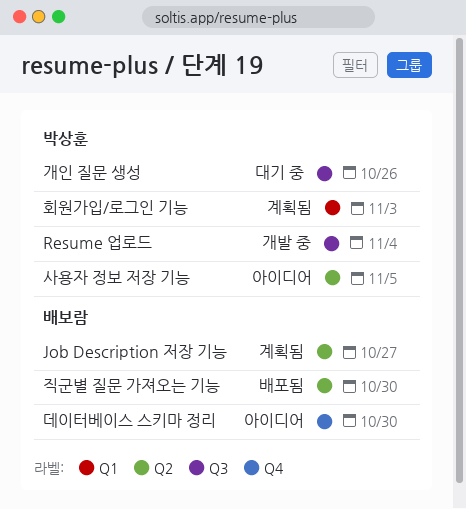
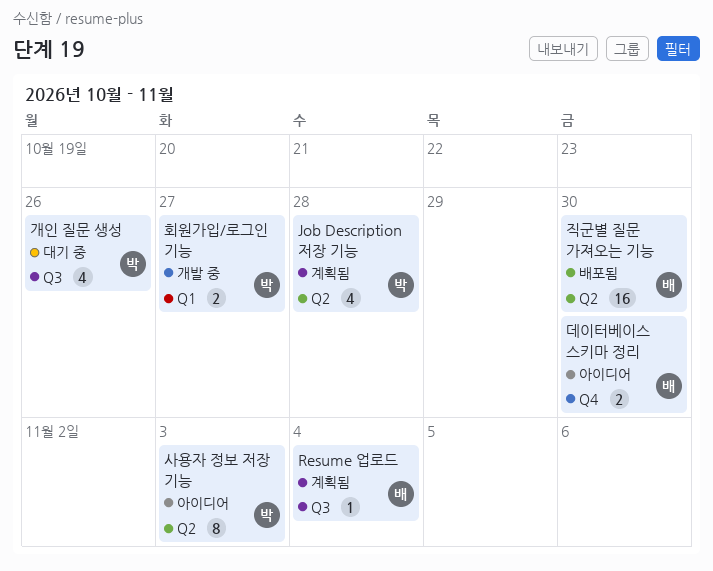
Job Description 저장 기능, owner: 배보람 -> 박상훈
Job Description 저장 기능, due: Oct 27 -> Oct 28
Resume 업로드, status: 개발 중 -> 계획됨
Resume 업로드, owner: 박상훈 -> 배보람
사용자 정보 저장 기능, due: Nov 5 -> Nov 3
회원가입/로그인 기능, status: 계획됨 -> 개발 중
회원가입/로그인 기능, due: Nov 3 -> Oct 27

